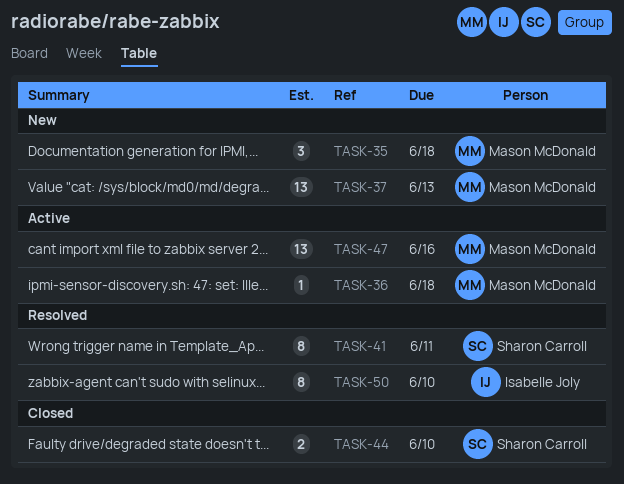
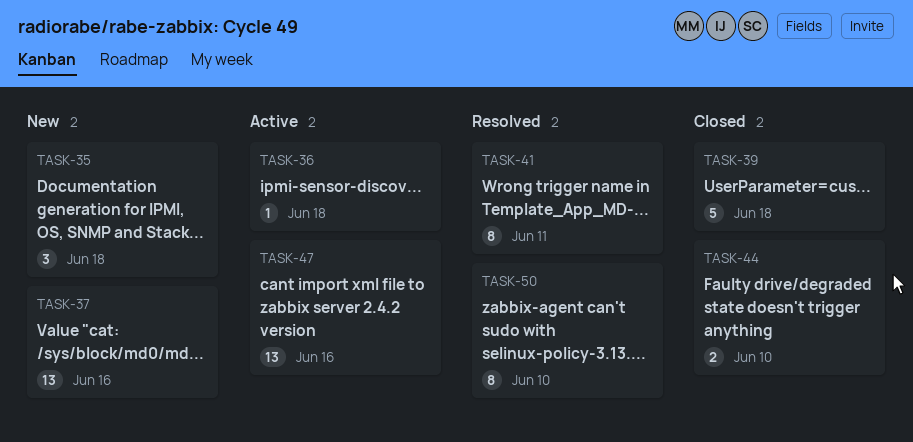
TASK-37, due: Jun 13 -> Jun 16
TASK-39: none -> present

